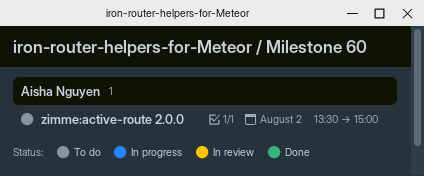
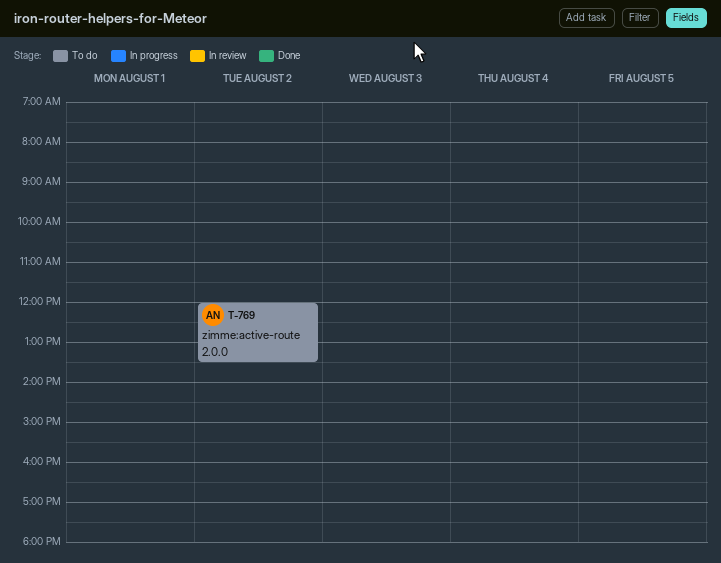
zimme:active-route 2.0.0, begins: 13:30 -> 12:00
zimme:active-route 2.0.0, ends: 15:00 -> 13:30

